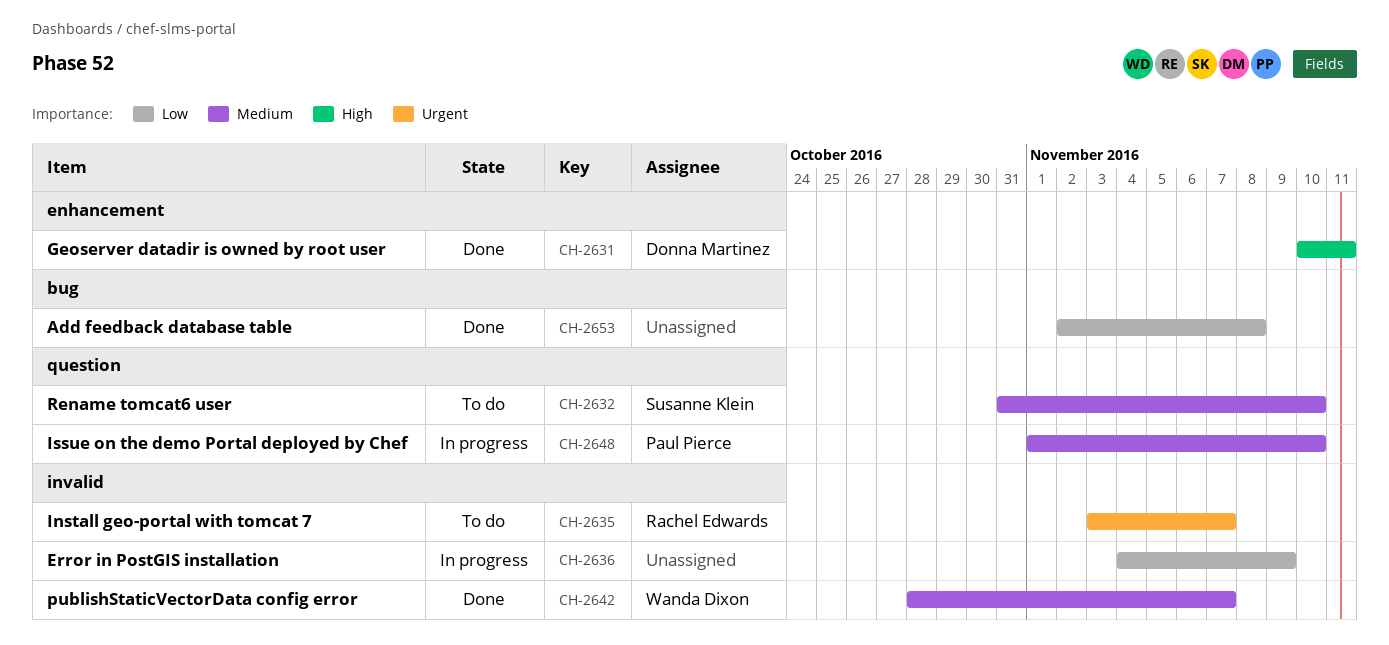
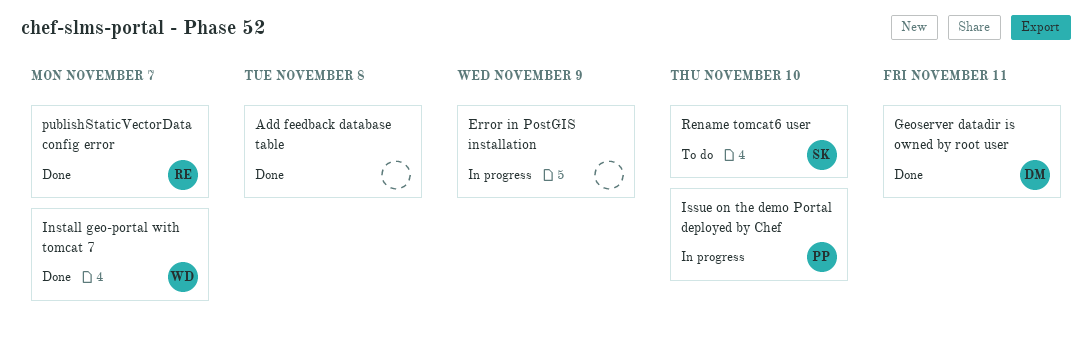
Install geo-portal with tomcat 7, status: To do -> Done
Install geo-portal with tomcat 7, owner: Rachel Edwards -> Wanda Dixon
publishStaticVectorData config error, owner: Wanda Dixon -> Rachel Edwards

